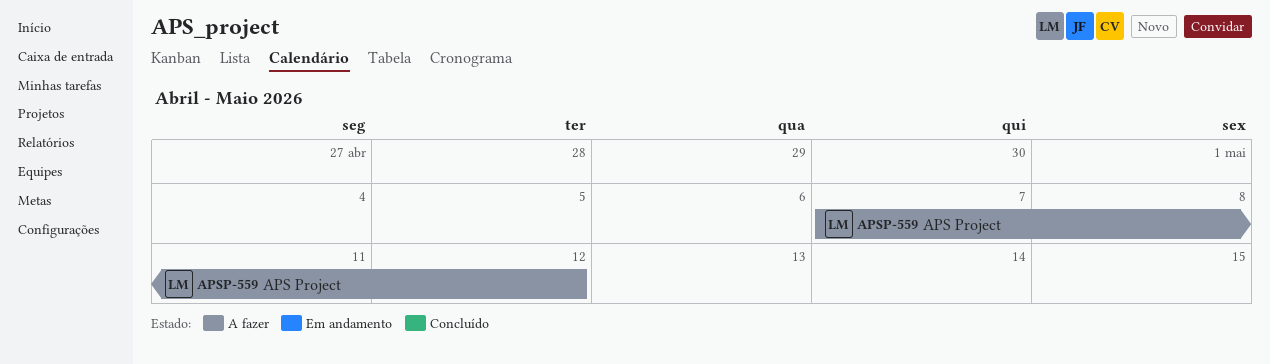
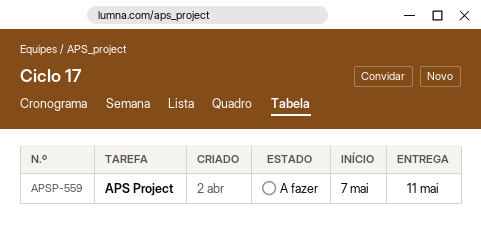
APSP-559, due: May 12 -> May 11

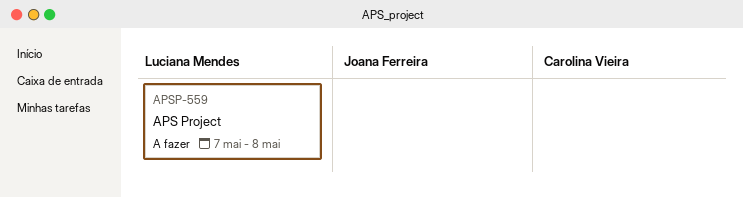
APSP-559, due: May 11 -> May 8

